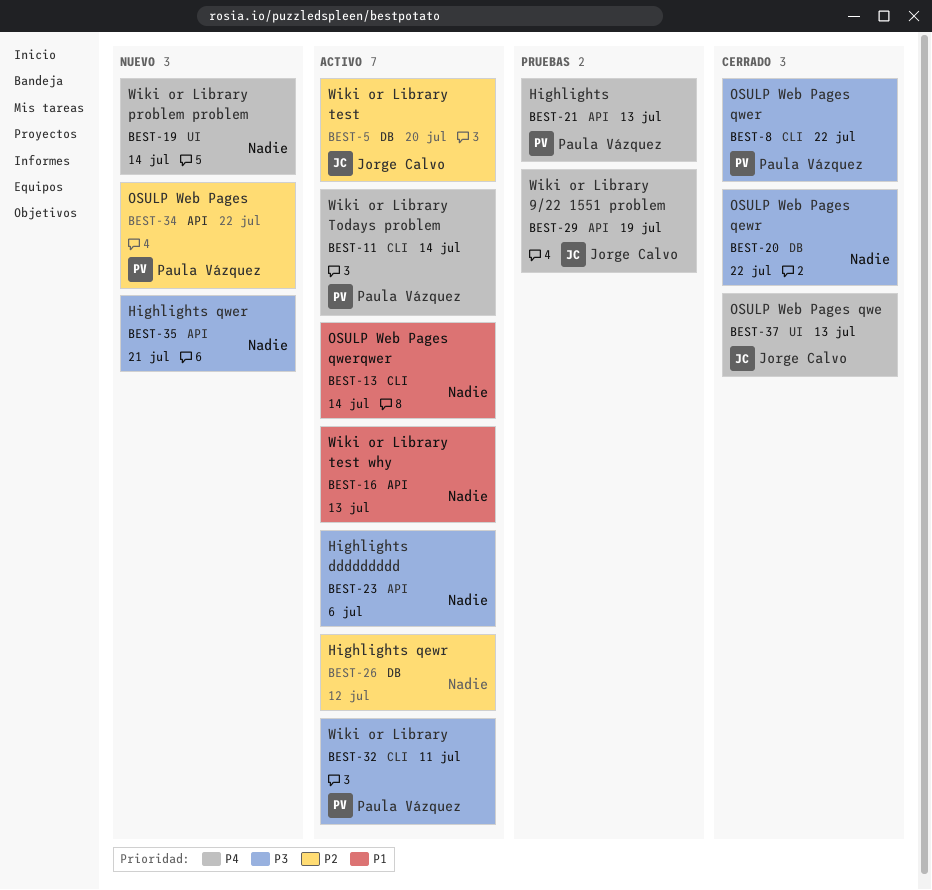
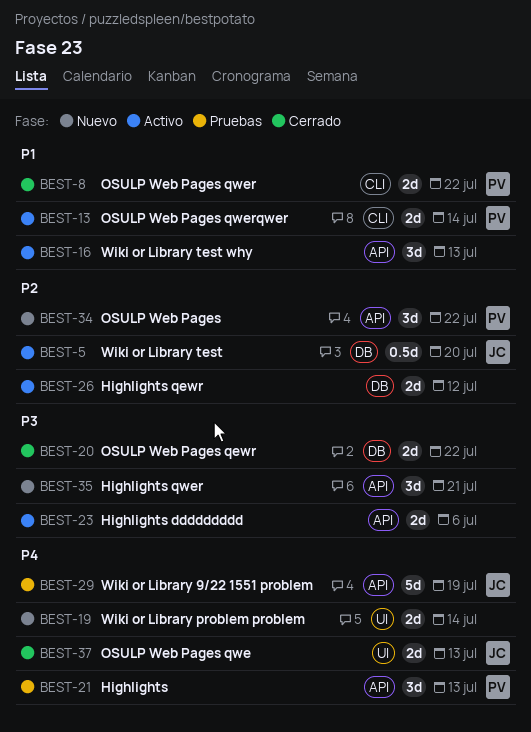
BEST-8, priority: P3 -> P1
BEST-11: present -> none
BEST-13, owner: none -> Paula Vázquez
BEST-32: present -> none

